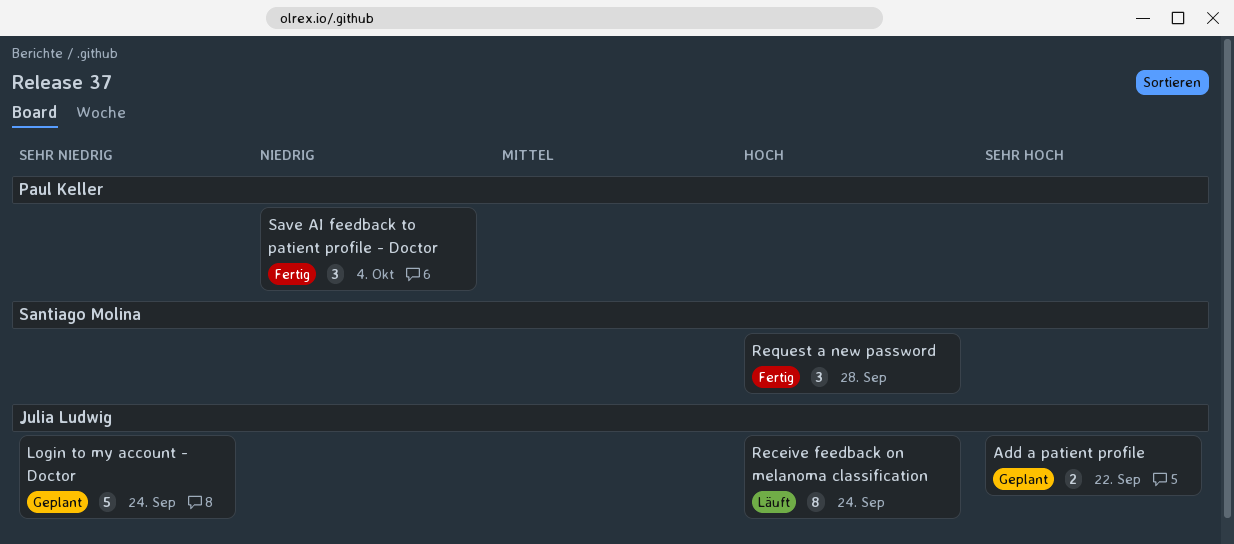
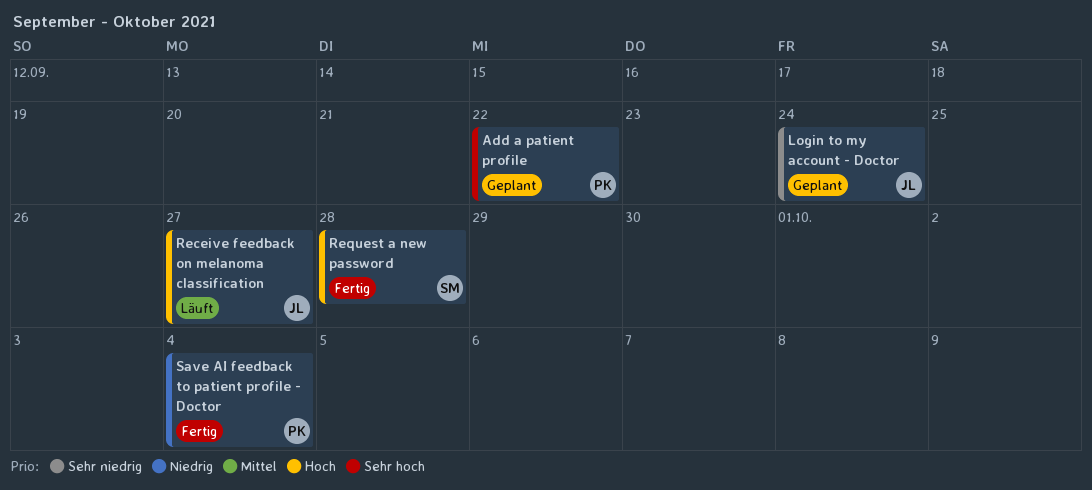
Add a patient profile, owner: Julia Ludwig -> Paul Keller
Receive feedback on melanoma classification, due: Sep 24 -> Sep 27

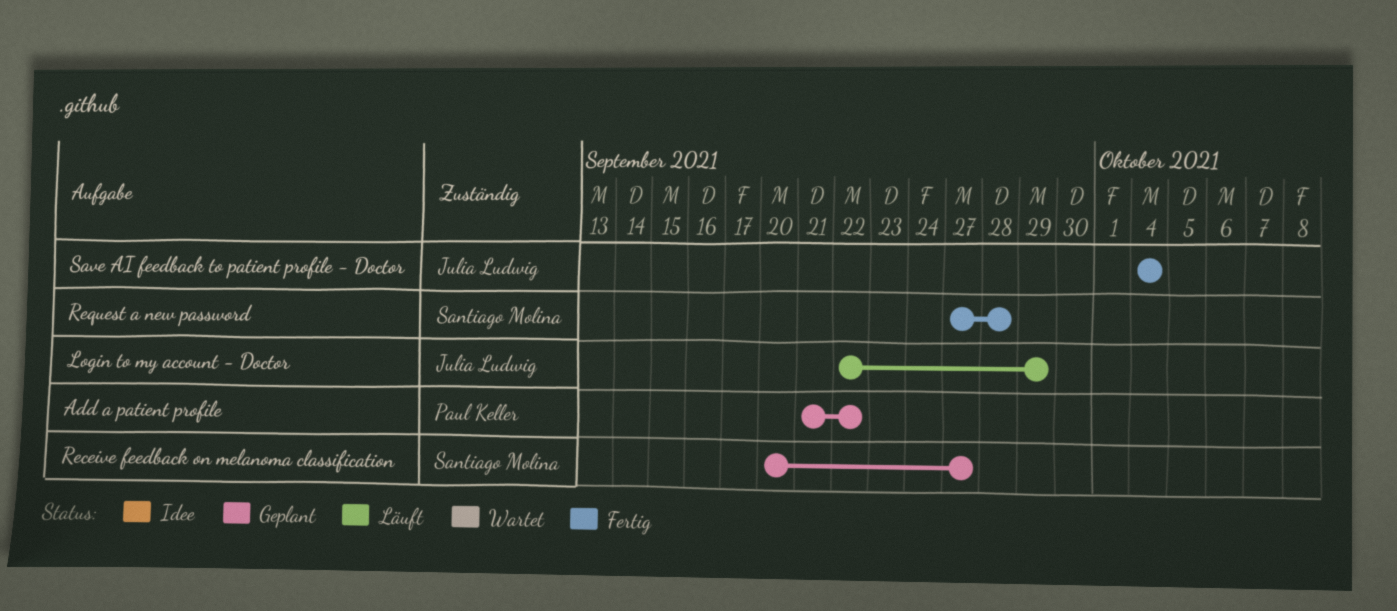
Login to my account - Doctor, status: Geplant -> Läuft
Login to my account - Doctor, due: Sep 24 -> Sep 29
Receive feedback on melanoma classification, status: Läuft -> Geplant
Receive feedback on melanoma classification, owner: Julia Ludwig -> Santiago Molina
Save AI feedback to patient profile - Doctor, owner: Paul Keller -> Julia Ludwig

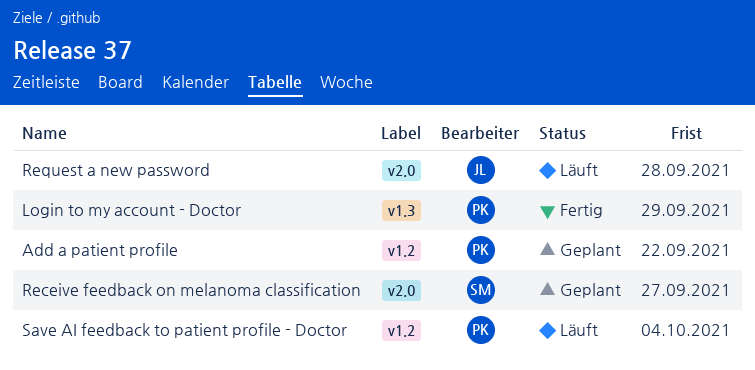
Login to my account - Doctor, status: Läuft -> Fertig
Login to my account - Doctor, owner: Julia Ludwig -> Paul Keller
Request a new password, status: Fertig -> Läuft
Request a new password, owner: Santiago Molina -> Julia Ludwig
Save AI feedback to patient profile - Doctor, status: Fertig -> Läuft
Save AI feedback to patient profile - Doctor, owner: Julia Ludwig -> Paul Keller

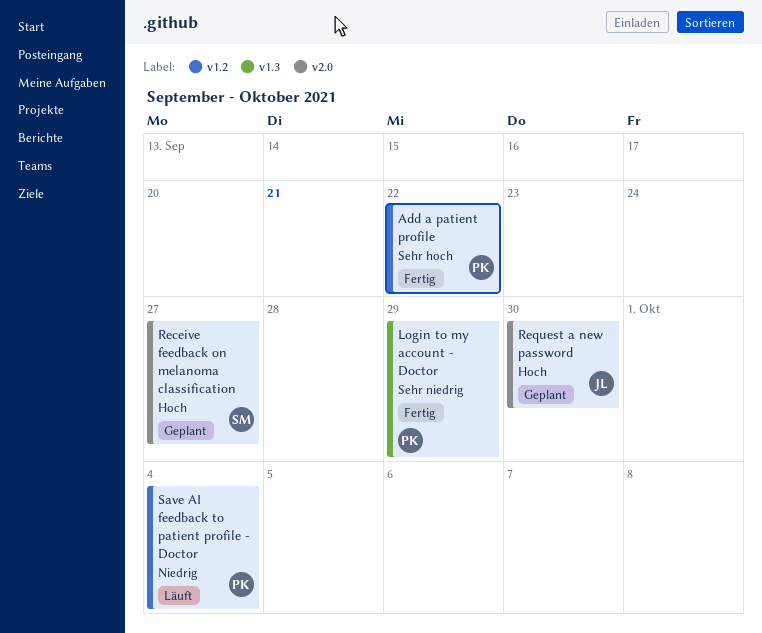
Add a patient profile, status: Geplant -> Fertig
Request a new password, status: Läuft -> Geplant
Request a new password, due: Sep 28 -> Sep 30

